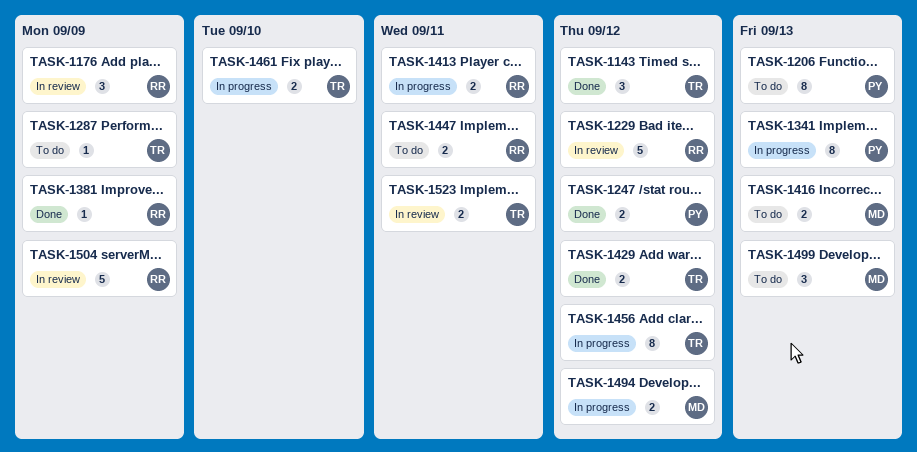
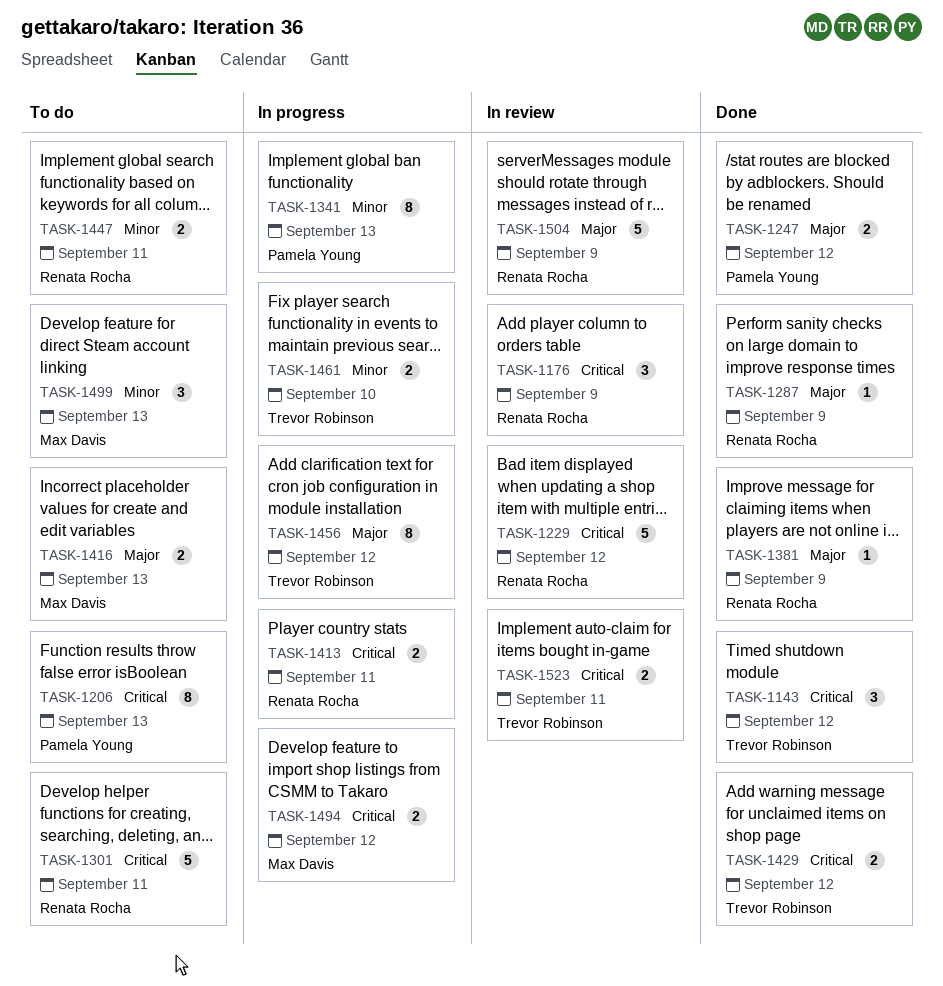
TASK-1287, status: To do -> Done
TASK-1287, owner: Trevor Robinson -> Renata Rocha
TASK-1301: none -> present

